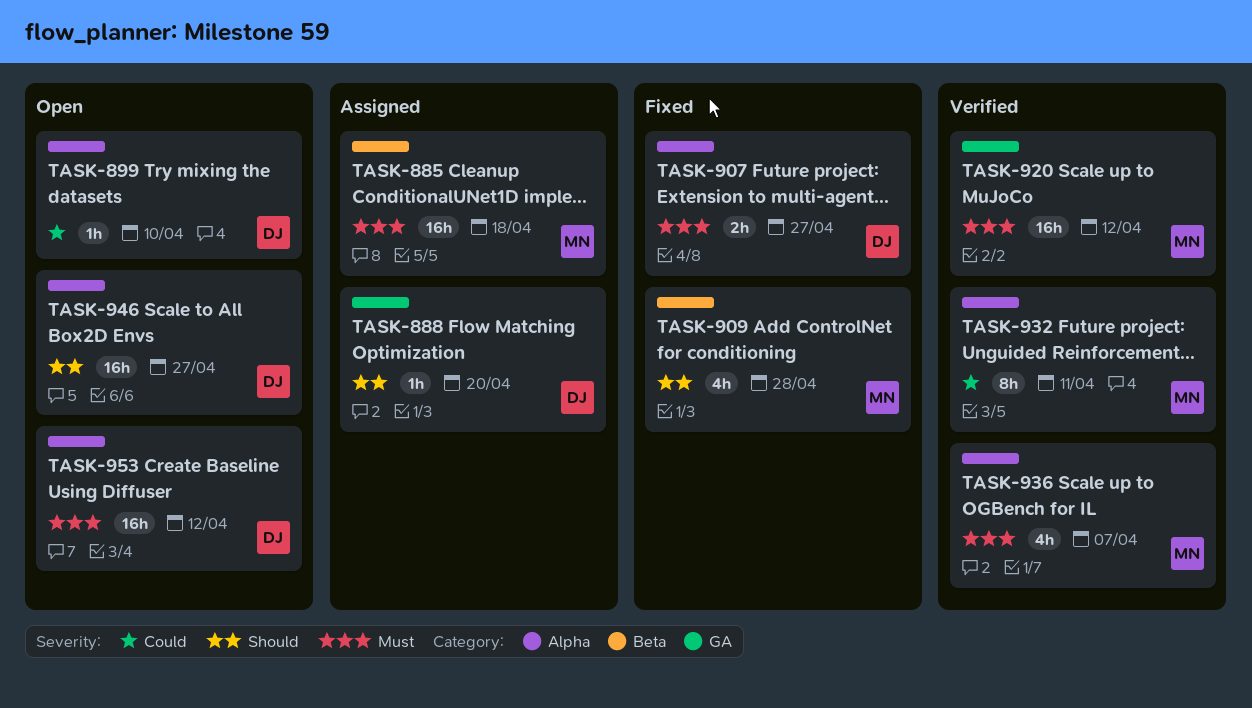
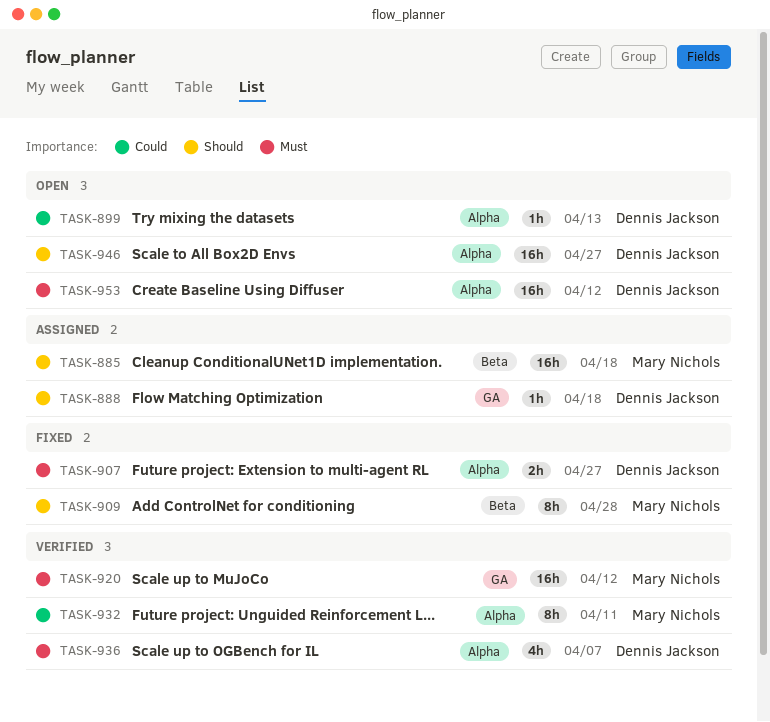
TASK-885, priority: Must -> Should
TASK-888, due: Apr 20 -> Apr 18
TASK-899, due: Apr 10 -> Apr 13
TASK-909, estimate: 4h -> 8h
TASK-936, owner: Mary Nichols -> Dennis Jackson

